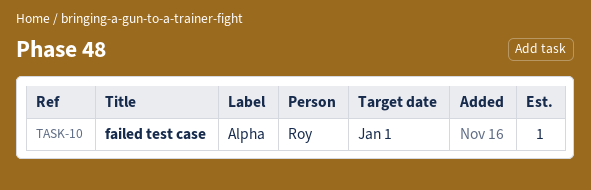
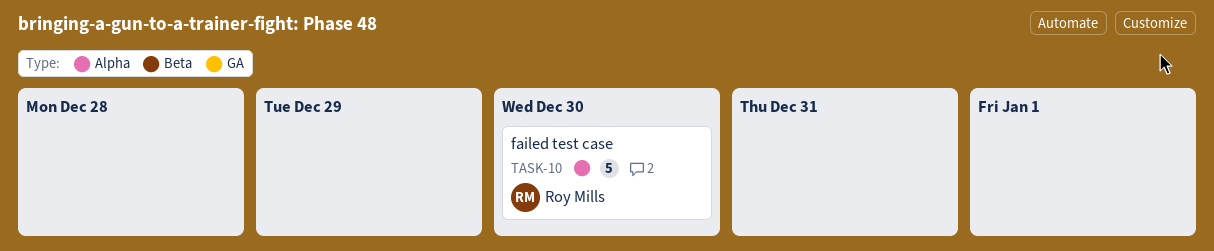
TASK-10, estimate: 1 -> 5
TASK-10, due: Jan 1 -> Dec 30

